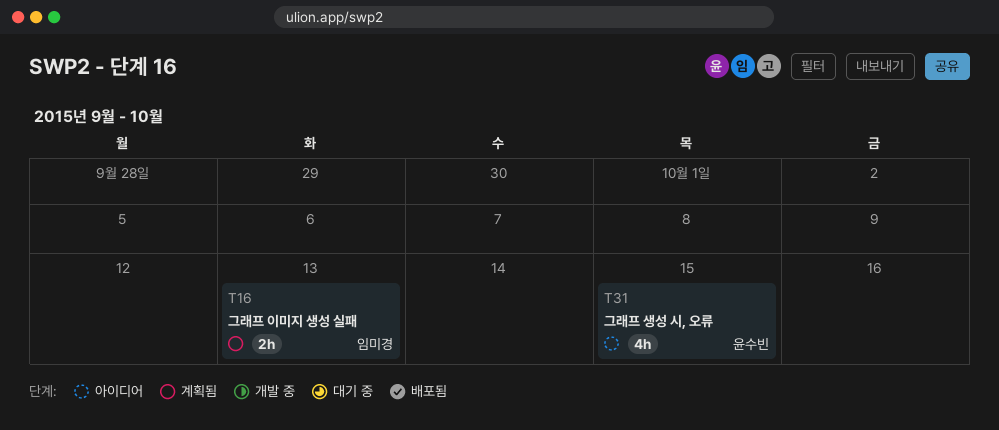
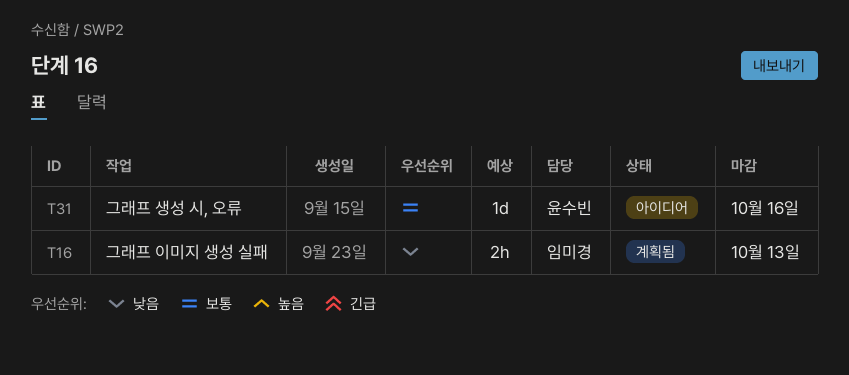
T31, estimate: 4h -> 1d
T31, due: Oct 15 -> Oct 16

